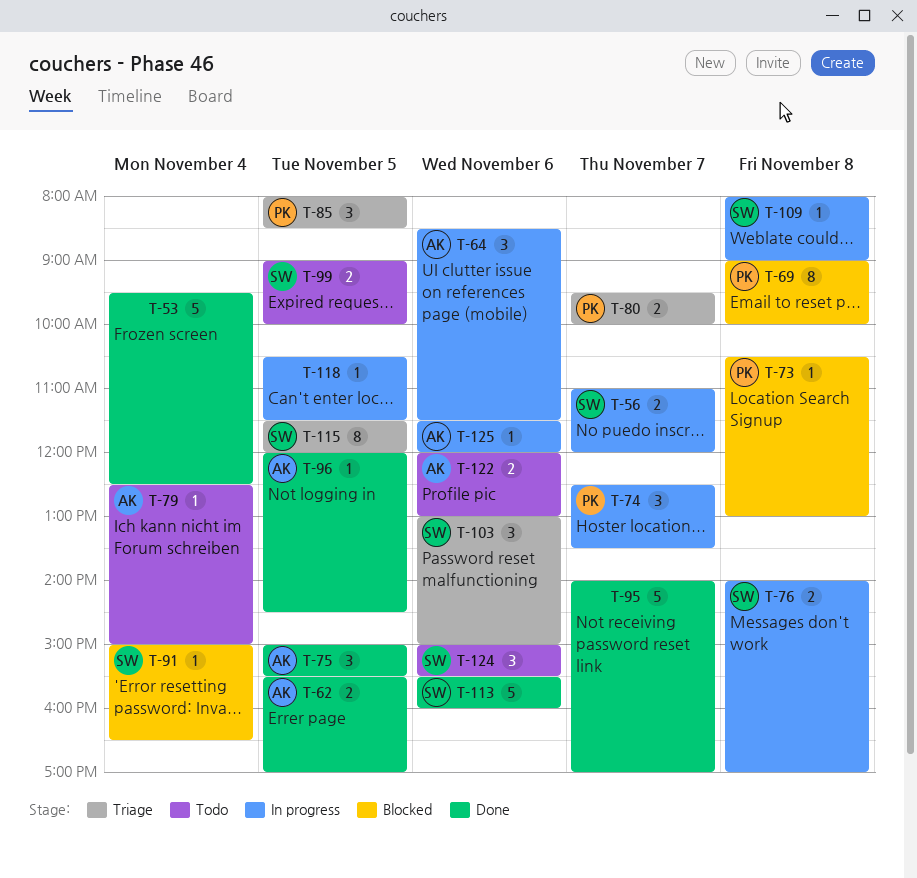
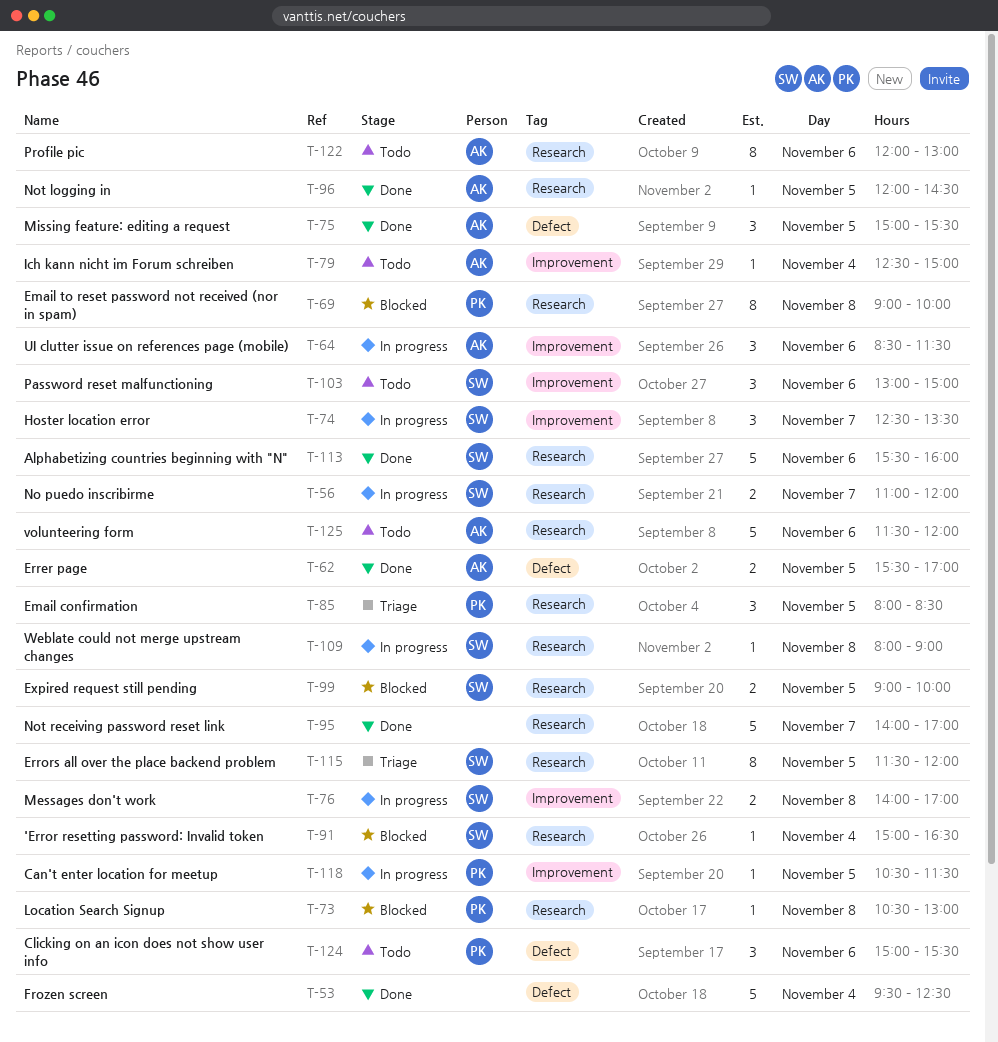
T-74, owner: PK -> SW
T-80: present -> none
T-99, status: Todo -> Blocked
T-103, status: Triage -> Todo
T-118, owner: none -> PK
T-122, estimate: 2 -> 8
T-124, owner: SW -> PK
T-125, status: In progress -> Todo
T-125, estimate: 1 -> 5

